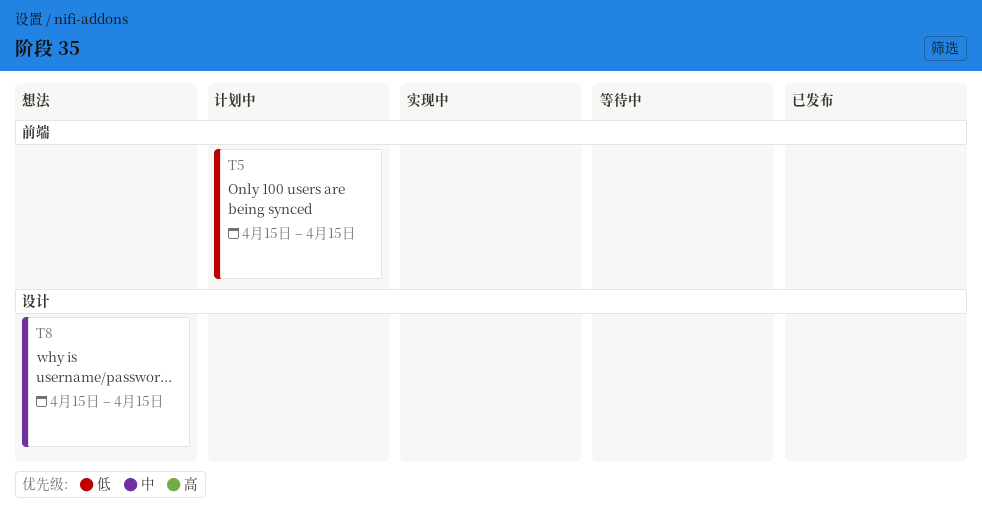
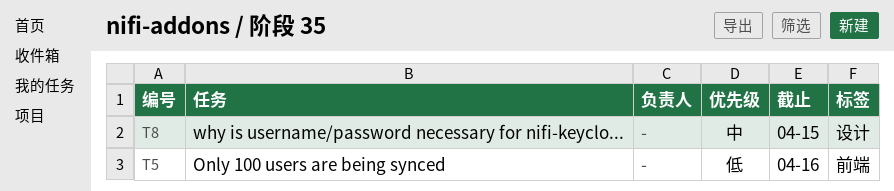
T5, due: Apr 15 -> Apr 16

